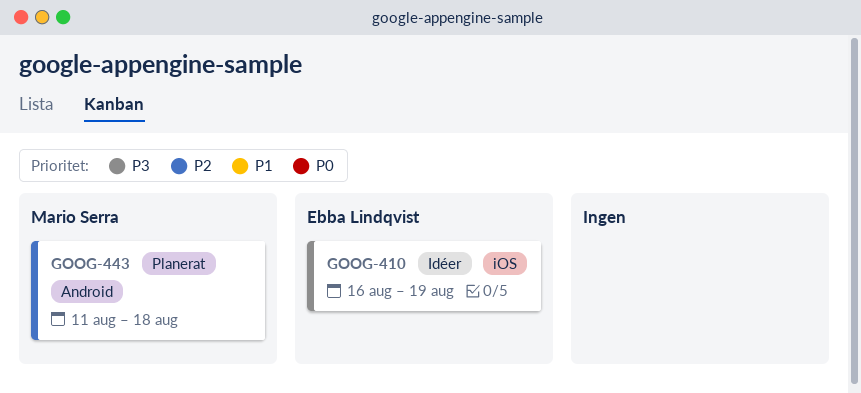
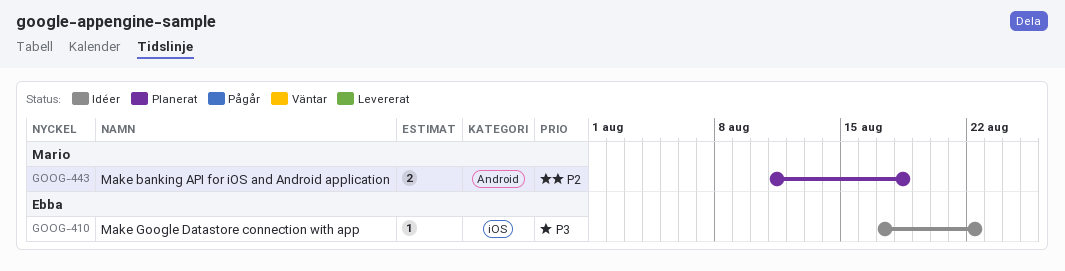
GOOG-410, start: Aug 16 -> Aug 17
GOOG-410, due: Aug 19 -> Aug 22

